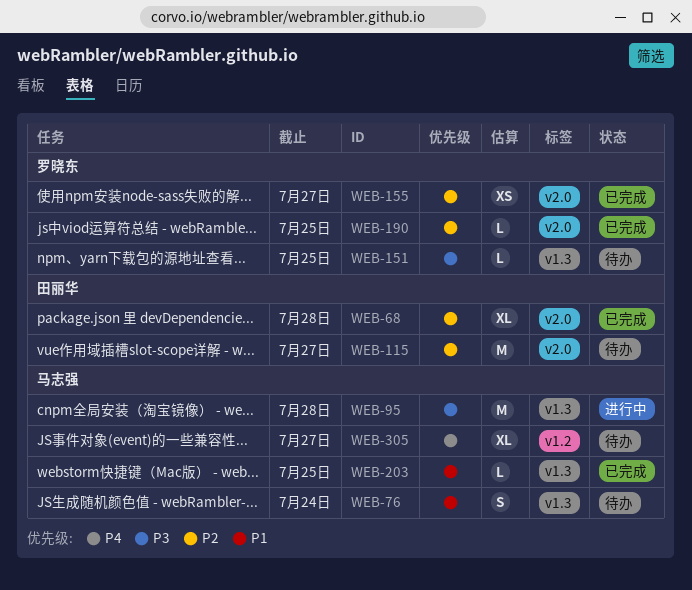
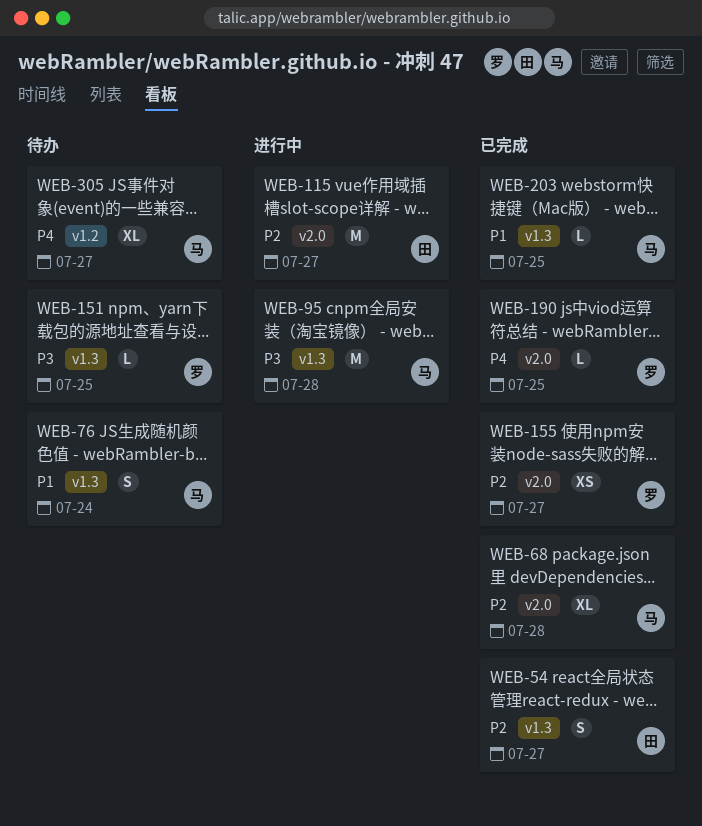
WEB-54: none -> present
WEB-68, owner: 田丽华 -> 马志强
WEB-115, status: 待办 -> 进行中
WEB-190, priority: P2 -> P4

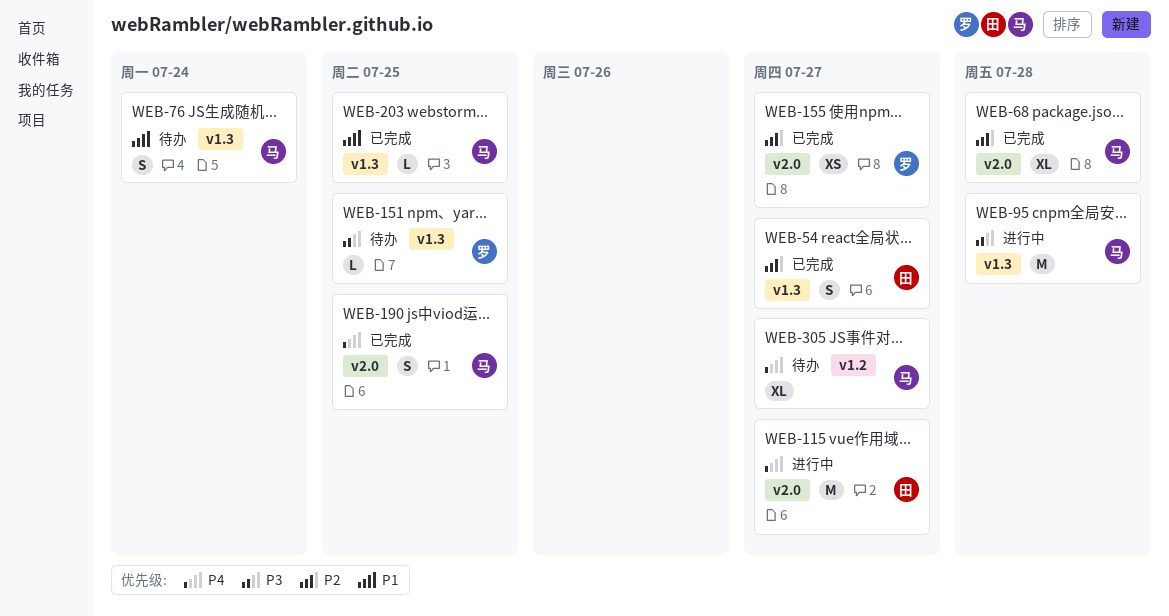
WEB-115, priority: P2 -> P4
WEB-190, owner: 罗 -> 马
WEB-190, estimate: L -> S

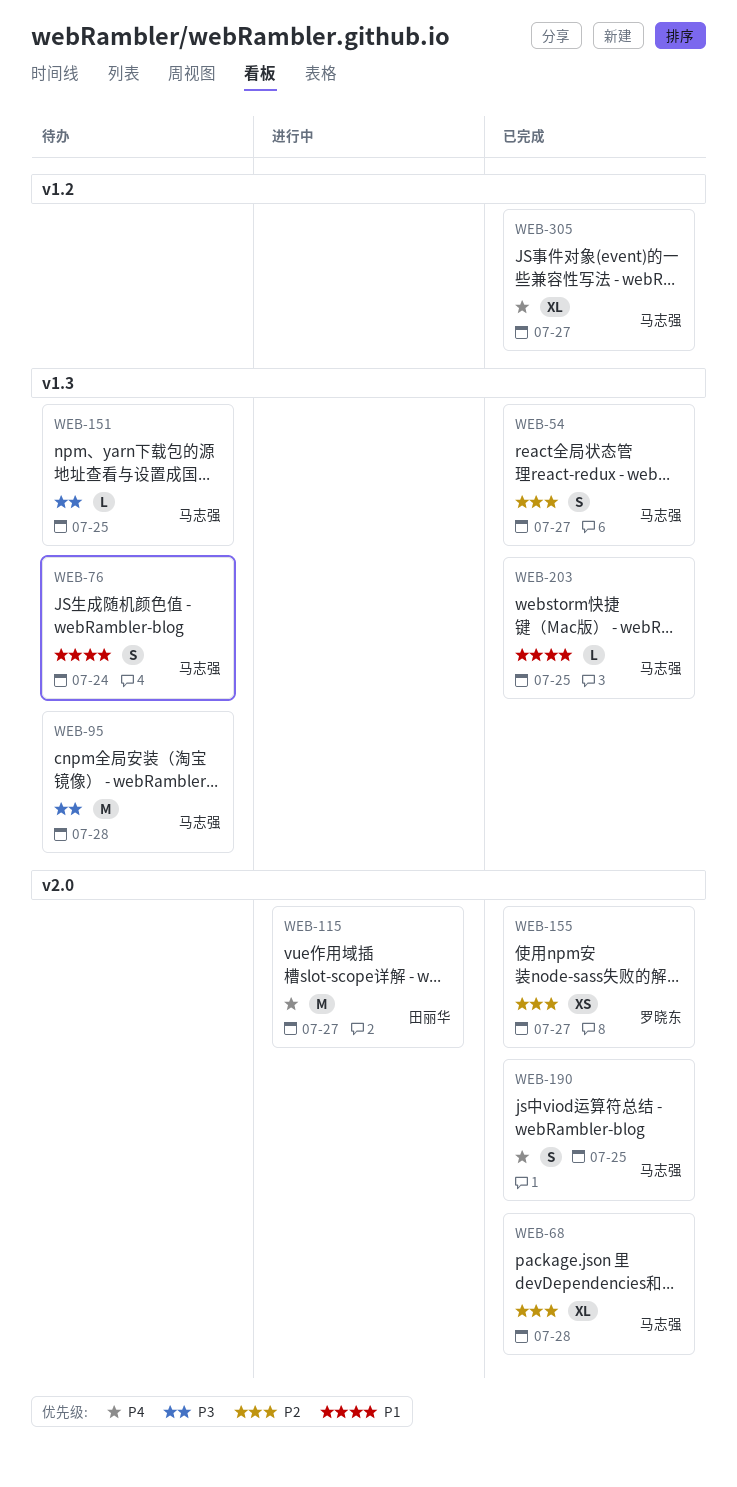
WEB-54, owner: 田丽华 -> 马志强
WEB-95, status: 进行中 -> 待办
WEB-151, owner: 罗晓东 -> 马志强
WEB-305, status: 待办 -> 已完成

